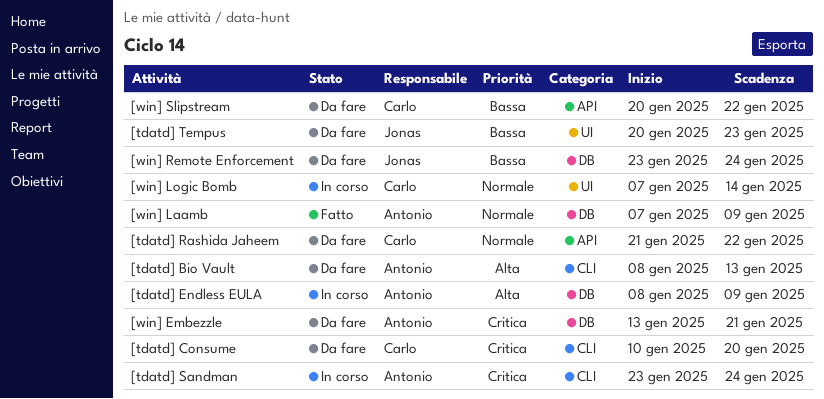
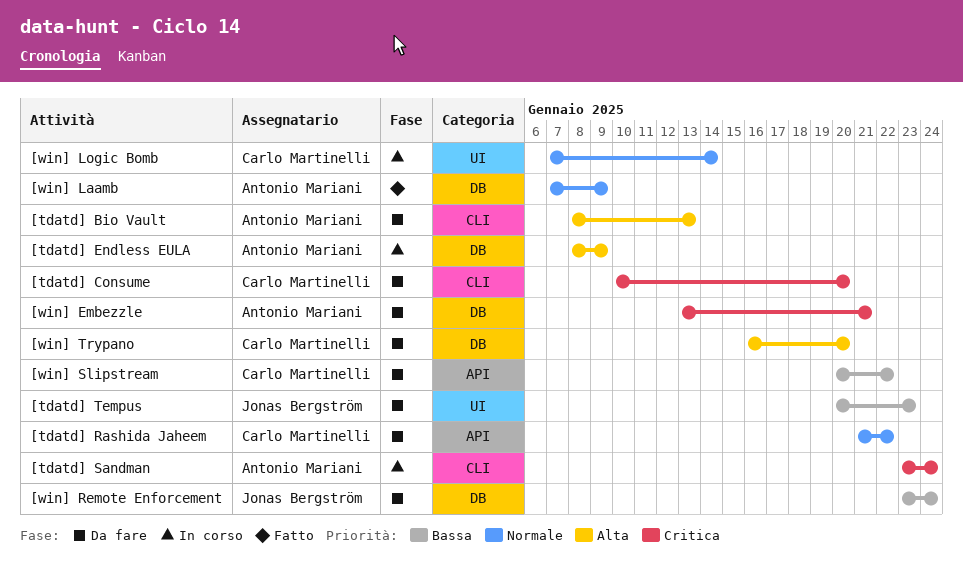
[win] Trypano: none -> present

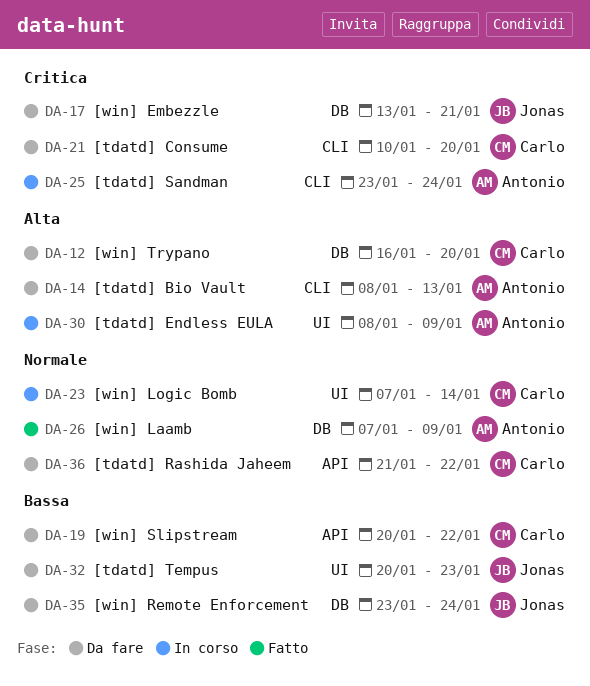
[tdatd] Endless EULA, label: DB -> UI
[win] Embezzle, owner: Antonio Mariani -> Jonas Bergström

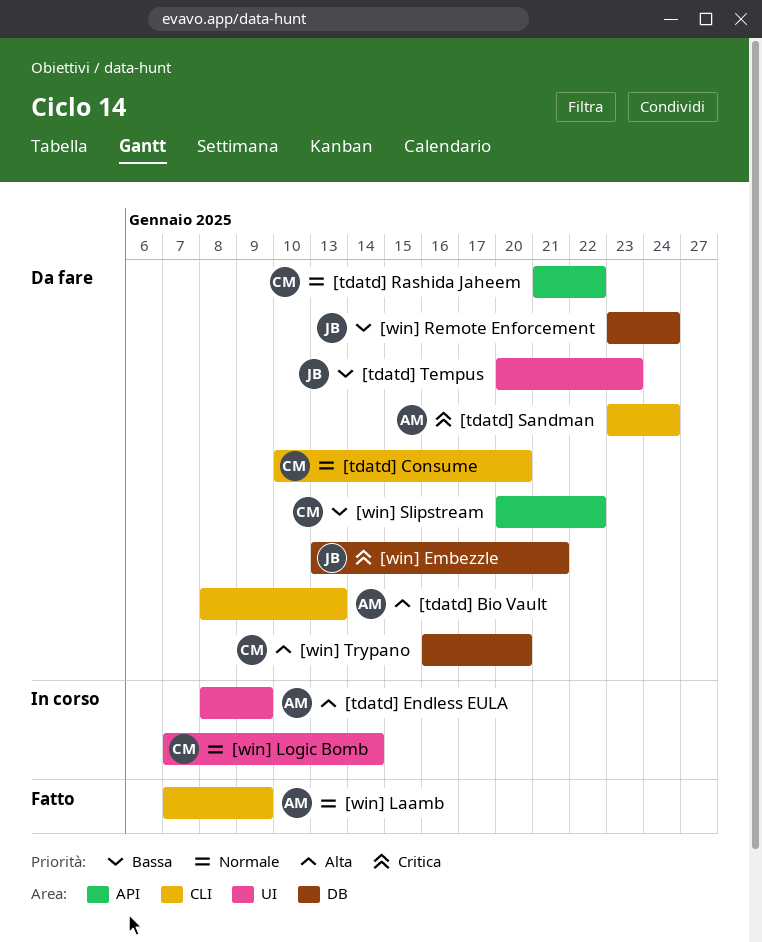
[tdatd] Consume, priority: Critica -> Normale
[tdatd] Sandman, status: In corso -> Da fare
[win] Laamb, label: DB -> CLI

